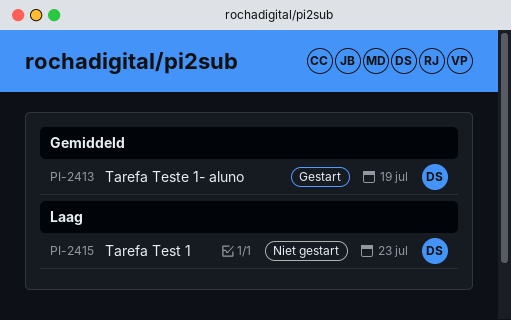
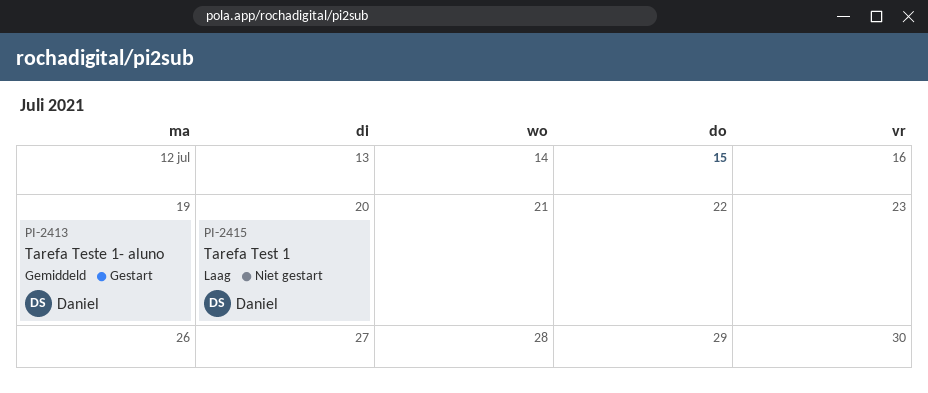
PI-2415, due: Jul 23 -> Jul 20

